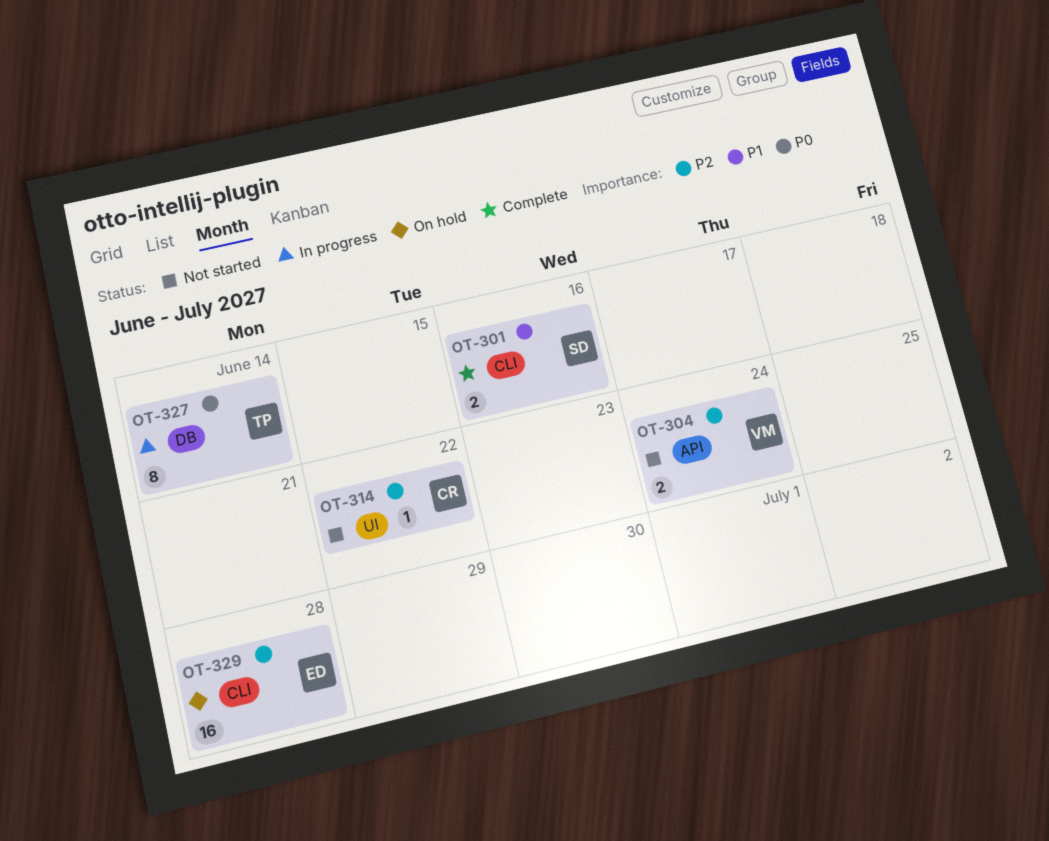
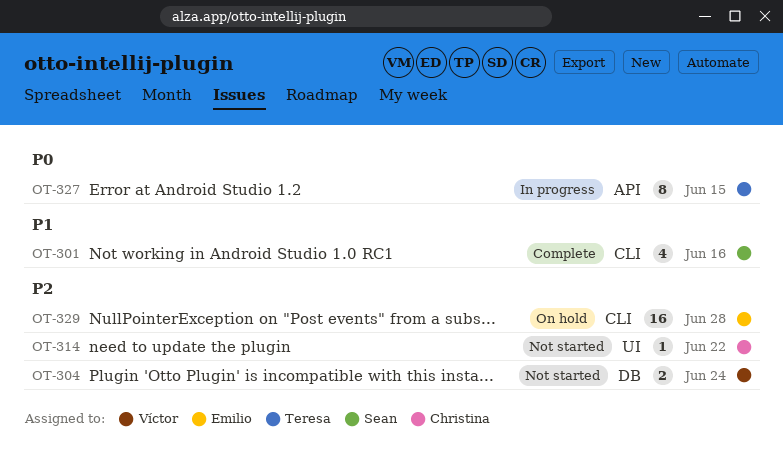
OT-301, estimate: 2 -> 4
OT-304, label: API -> DB
OT-327, label: DB -> API
OT-327, due: Jun 14 -> Jun 15

